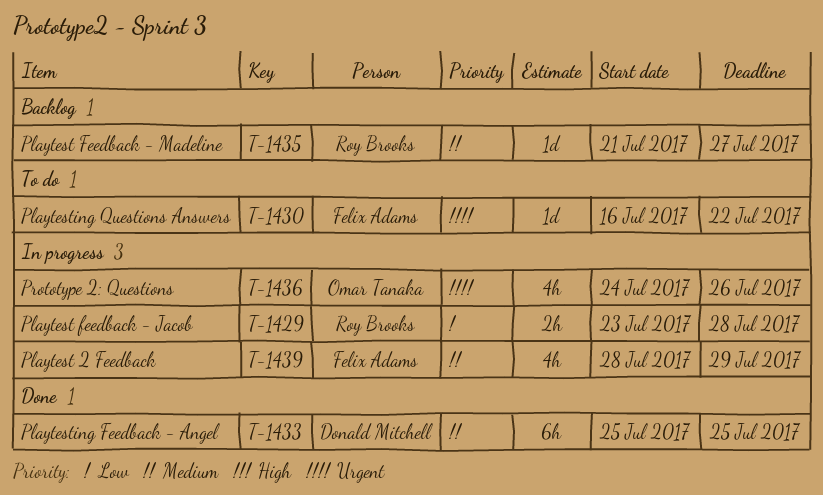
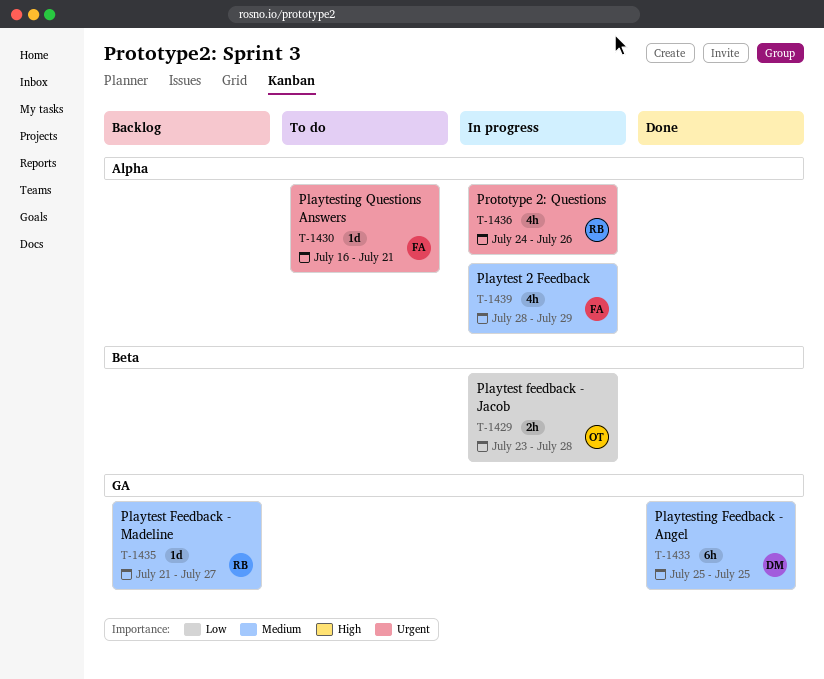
T-1429, owner: Roy Brooks -> Omar Tanaka
T-1430, due: Jul 22 -> Jul 21
T-1436, owner: Omar Tanaka -> Roy Brooks

